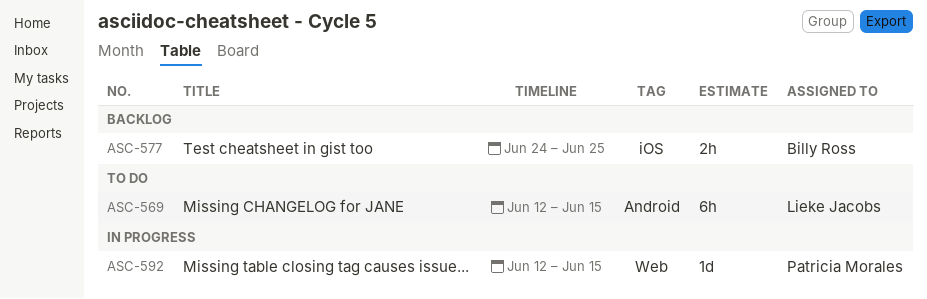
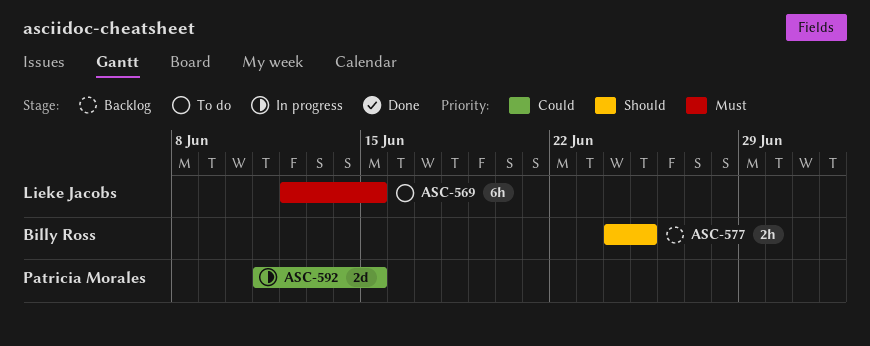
ASC-592, estimate: 1d -> 2d
ASC-592, start: Jun 12 -> Jun 11

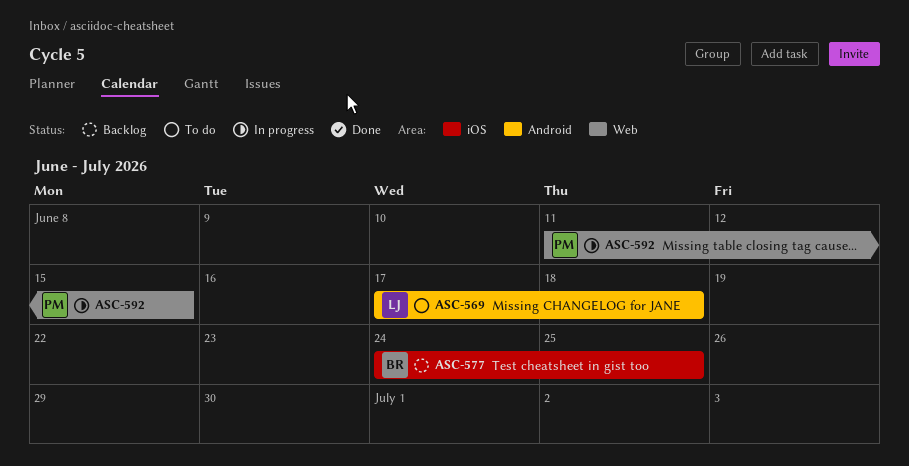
ASC-569, start: Jun 12 -> Jun 17
ASC-569, due: Jun 15 -> Jun 18

